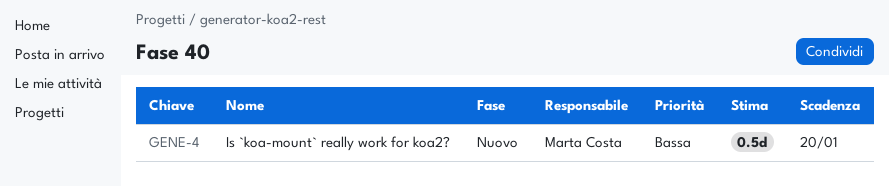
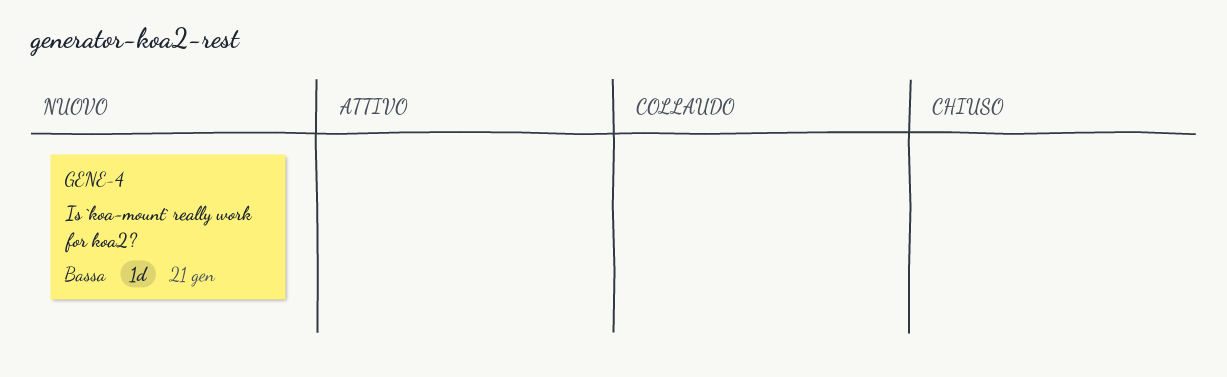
GENE-4, estimate: 0.5d -> 1d
GENE-4, due: Jan 20 -> Jan 21

